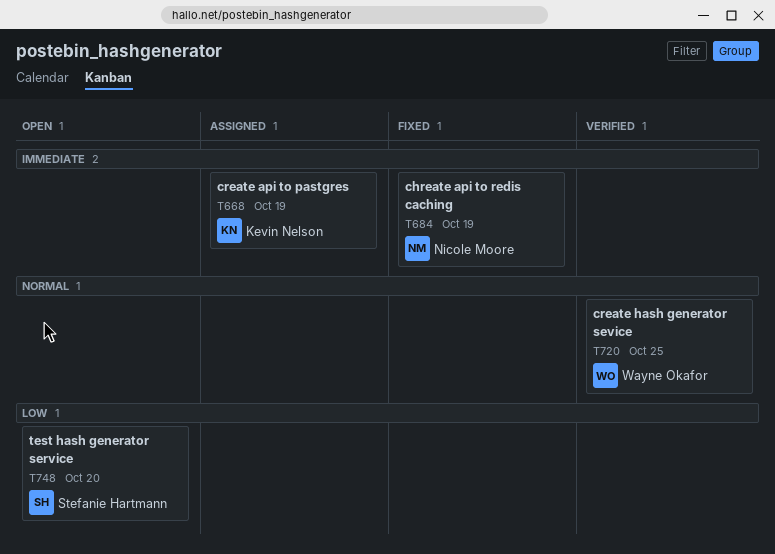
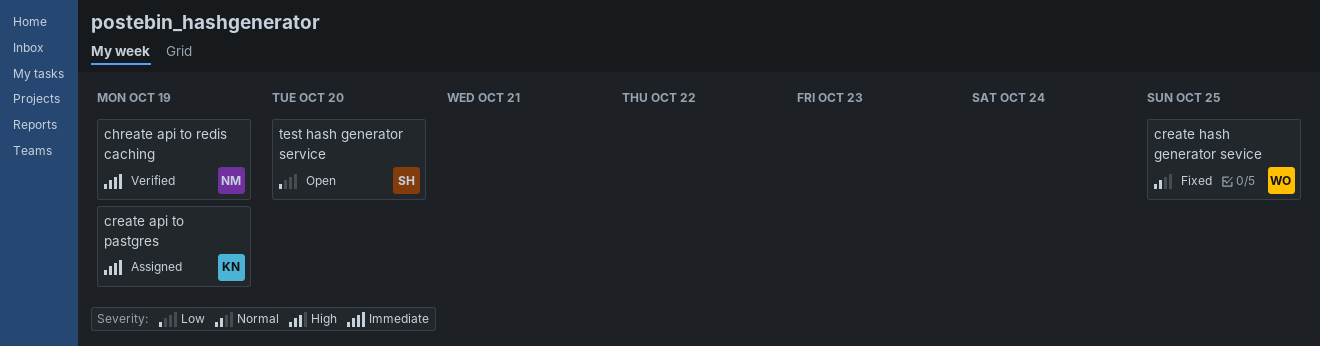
chreate api to redis caching, status: Fixed -> Verified
create hash generator sevice, status: Verified -> Fixed

